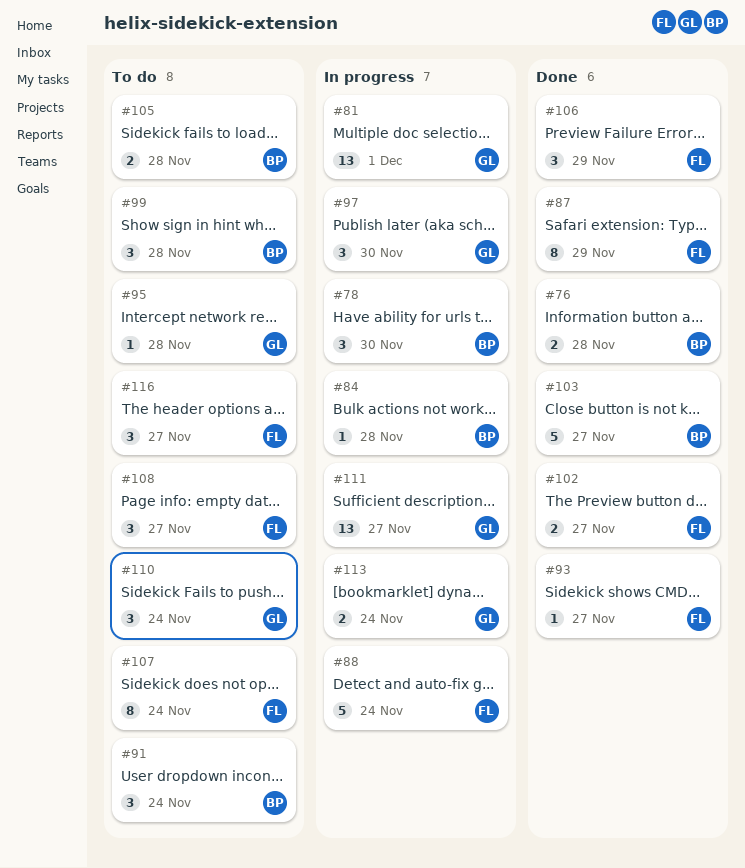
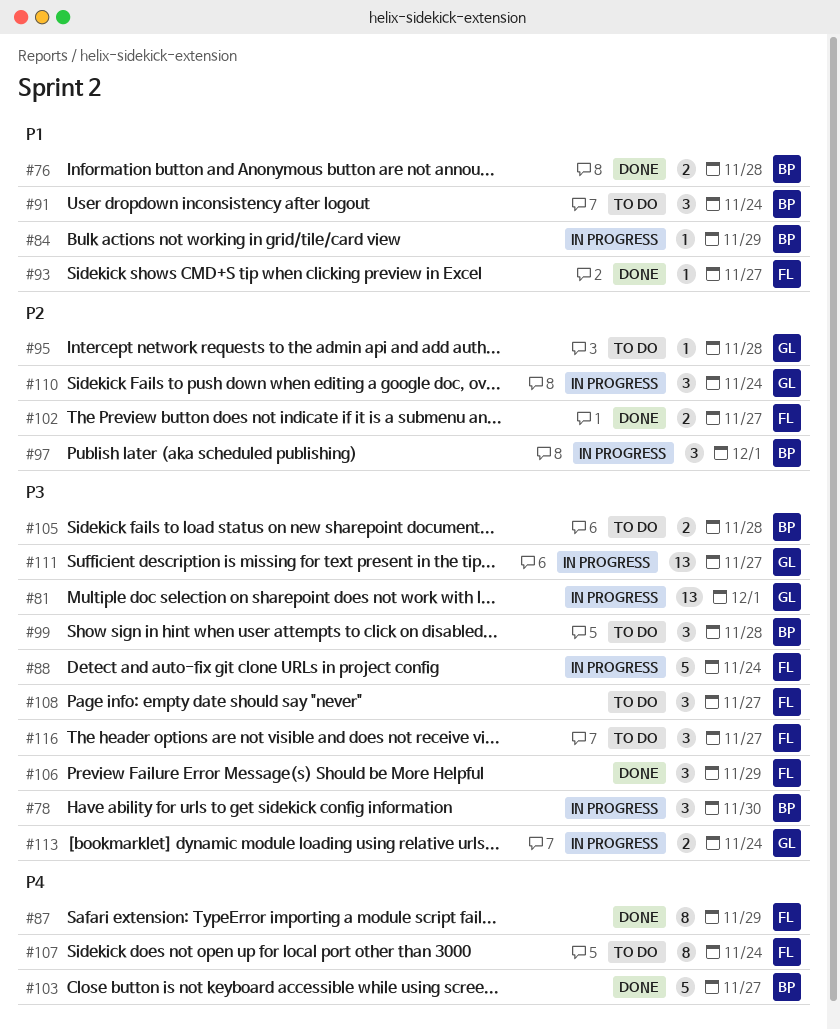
#84, due: Nov 28 -> Nov 29
#97, owner: GL -> BP
#97, due: Nov 30 -> Dec 1
#110, status: To do -> In progress

